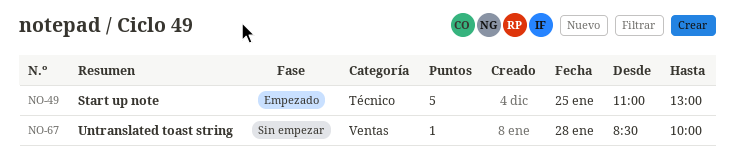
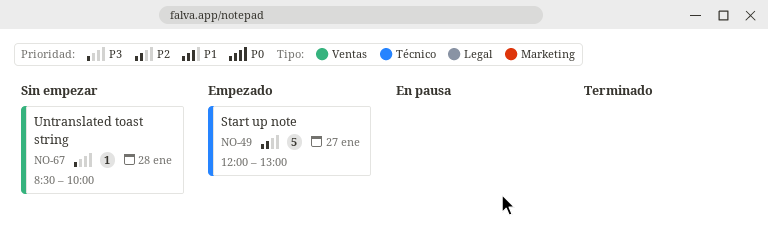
NO-49, day: Jan 25 -> Jan 27
NO-49, begins: 11:00 -> 12:00

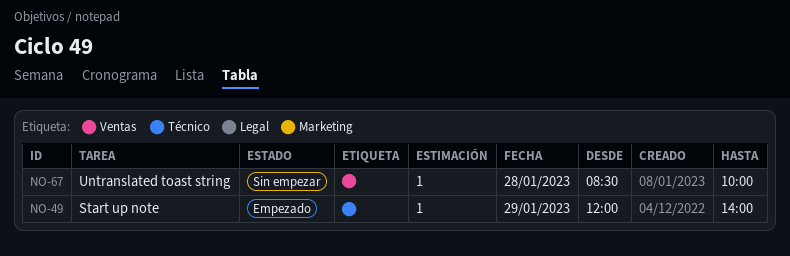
NO-49, estimate: 5 -> 1
NO-49, day: Jan 27 -> Jan 29
NO-49, ends: 13:00 -> 14:00

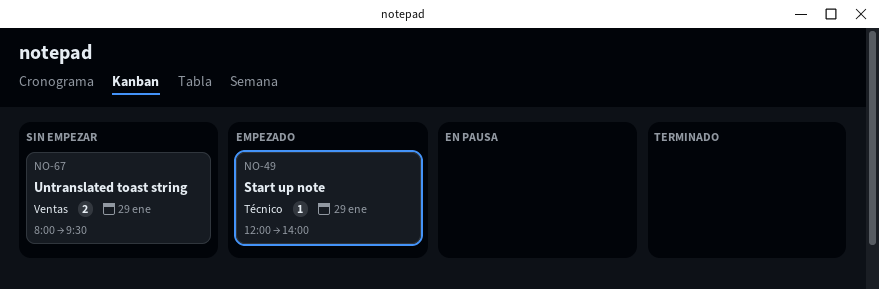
NO-67, estimate: 1 -> 2
NO-67, day: Jan 28 -> Jan 29
NO-67, begins: 08:30 -> 08:00
NO-67, ends: 10:00 -> 09:30

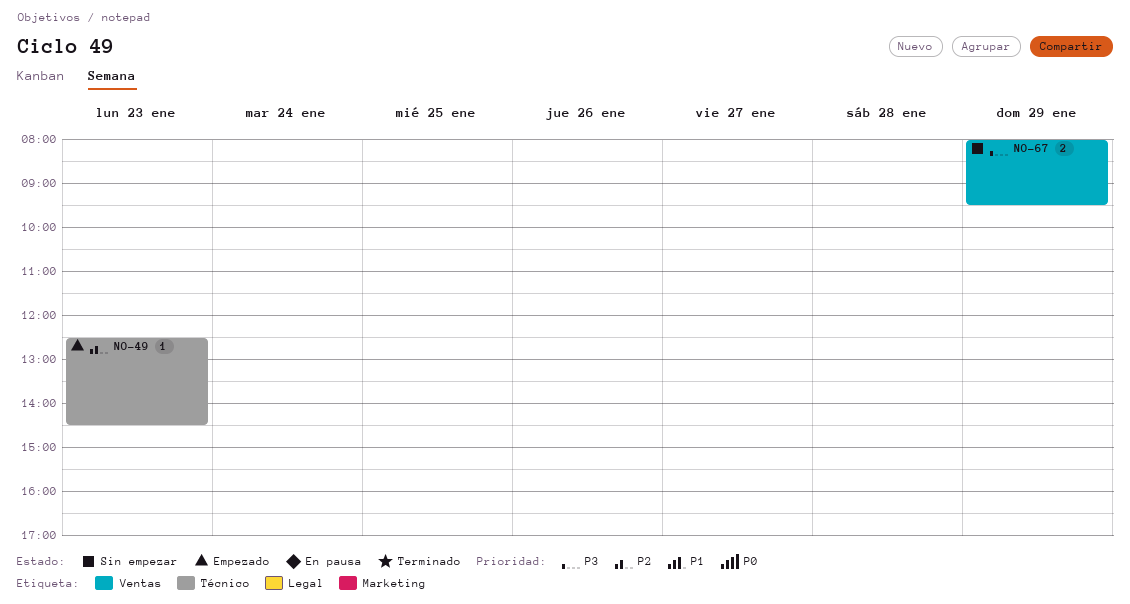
NO-49, day: Jan 29 -> Jan 23
NO-49, begins: 12:00 -> 12:30
NO-49, ends: 14:00 -> 14:30

